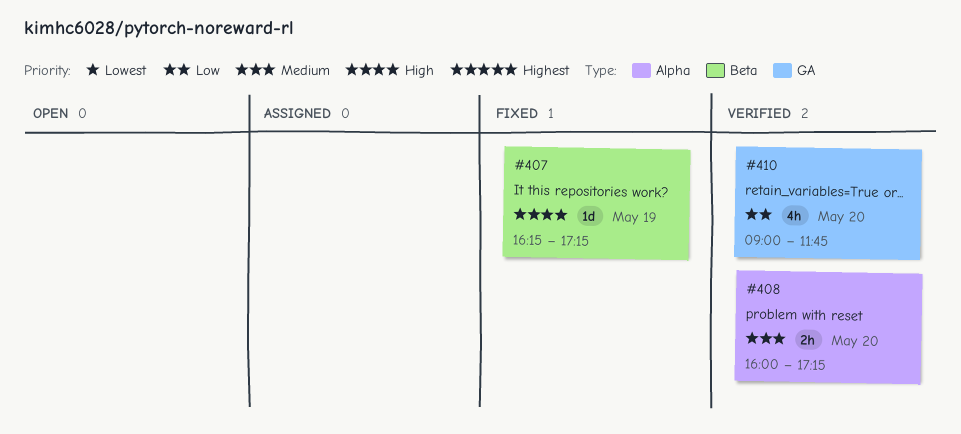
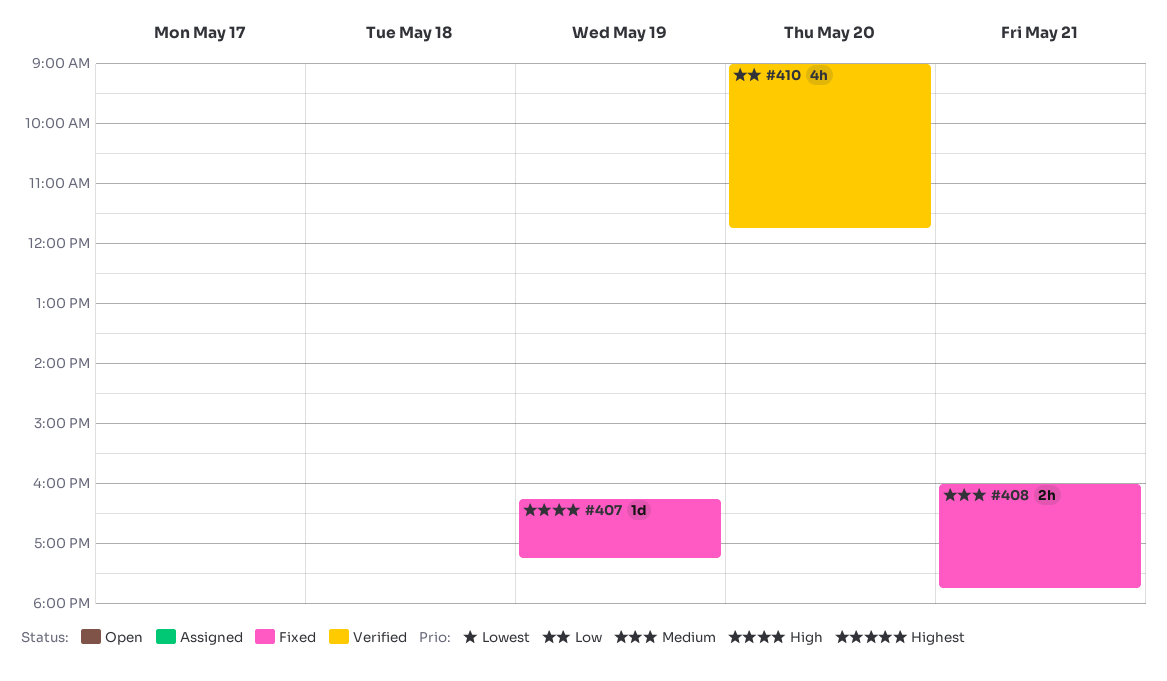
#408, status: Verified -> Fixed
#408, day: May 20 -> May 21
#408, ends: 17:15 -> 17:45

